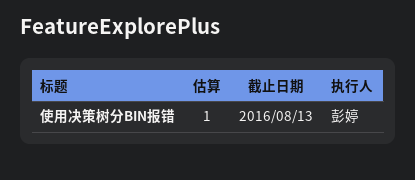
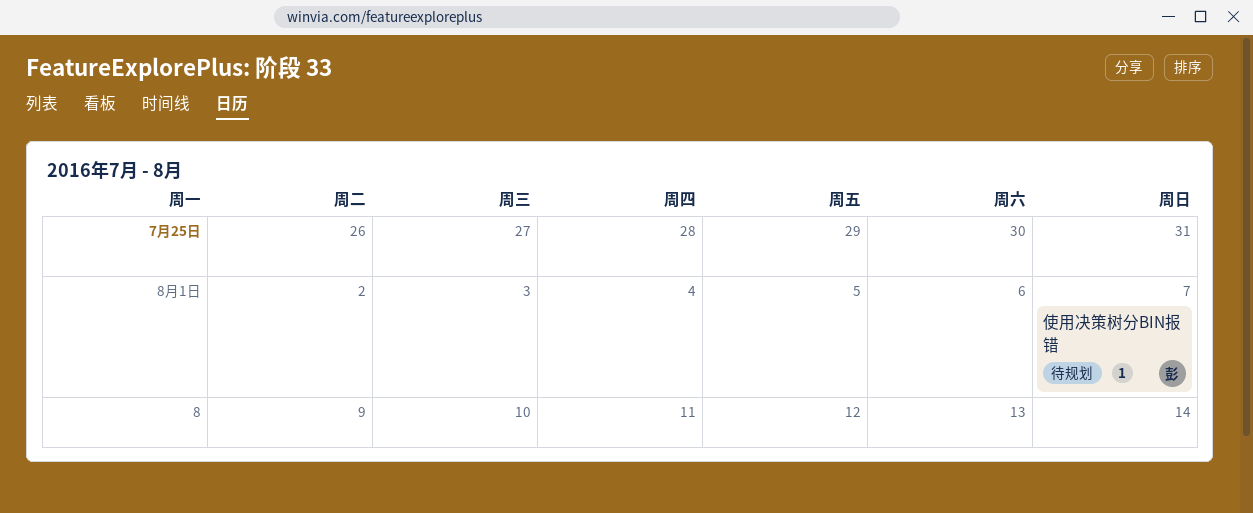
使用决策树分BIN报错, due: Aug 13 -> Aug 7

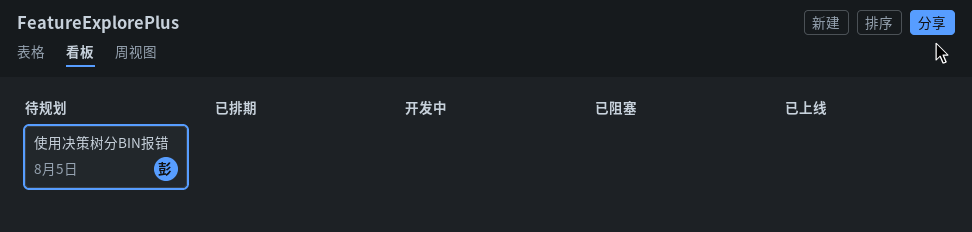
使用决策树分BIN报错, due: Aug 7 -> Aug 5

